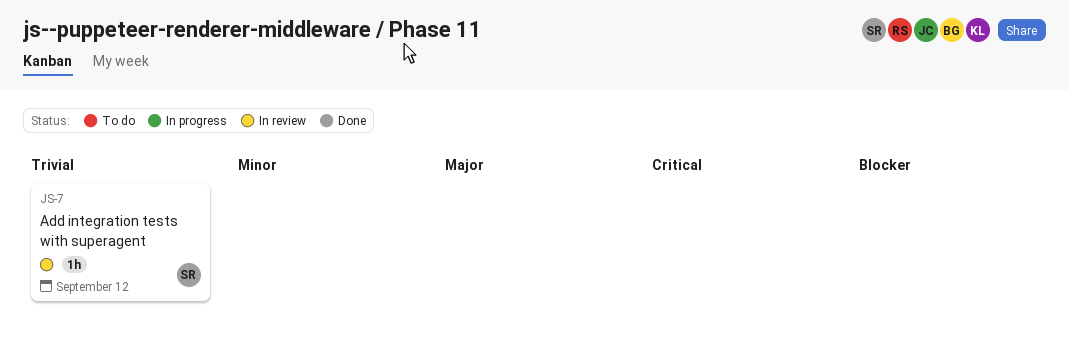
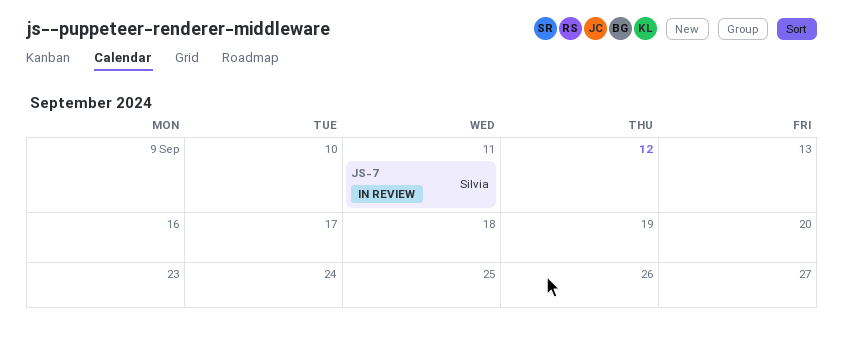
JS-7, due: Sep 12 -> Sep 11

